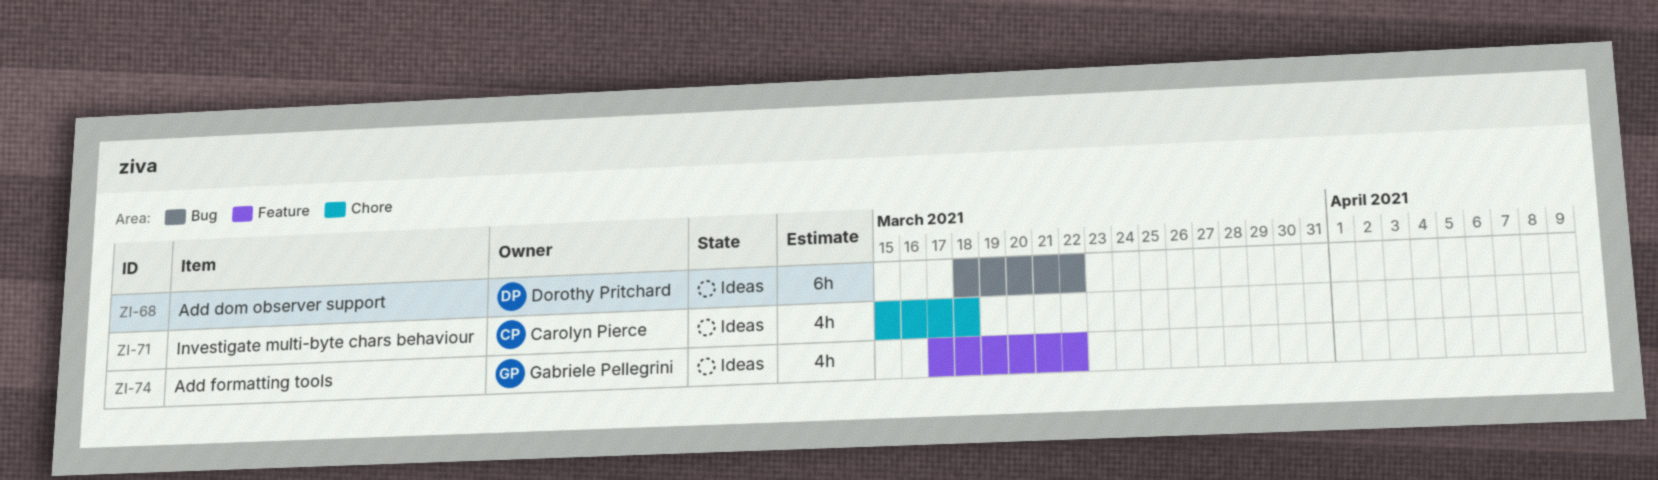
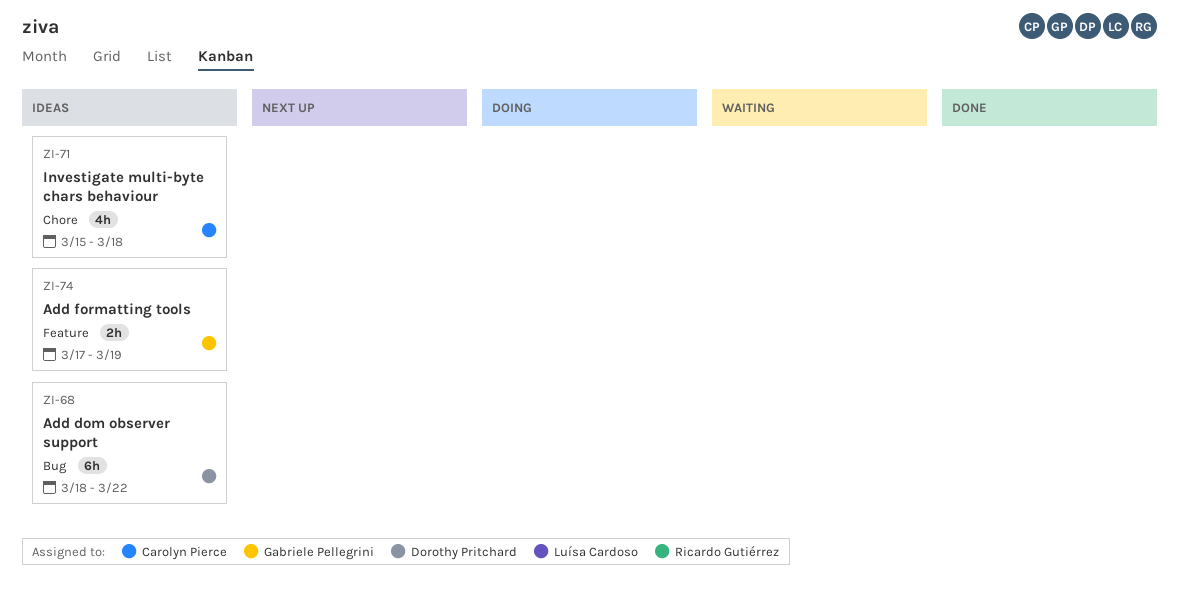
ZI-74, estimate: 4h -> 2h
ZI-74, due: Mar 22 -> Mar 19

